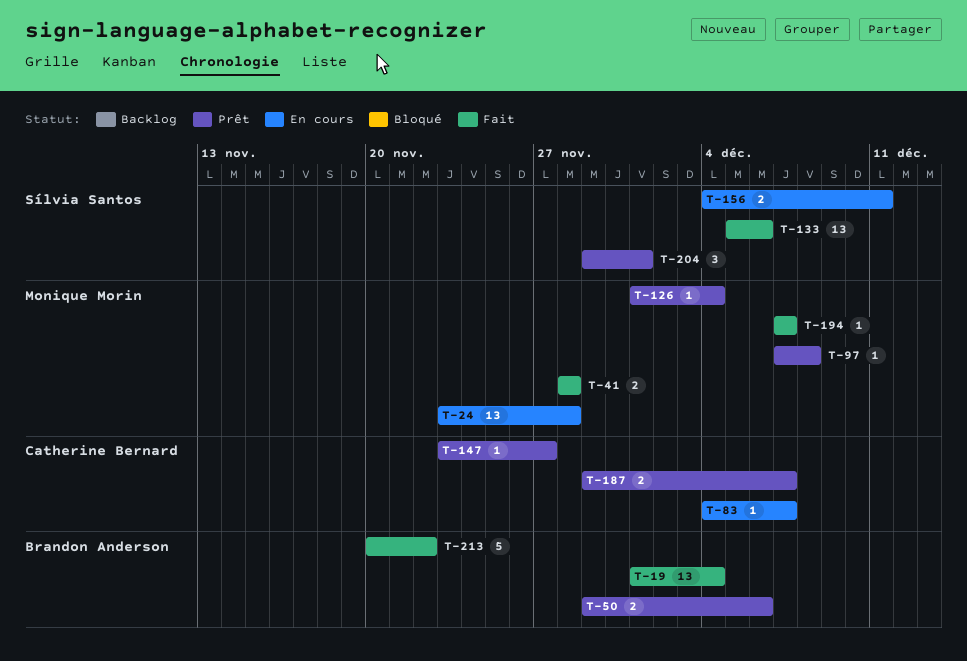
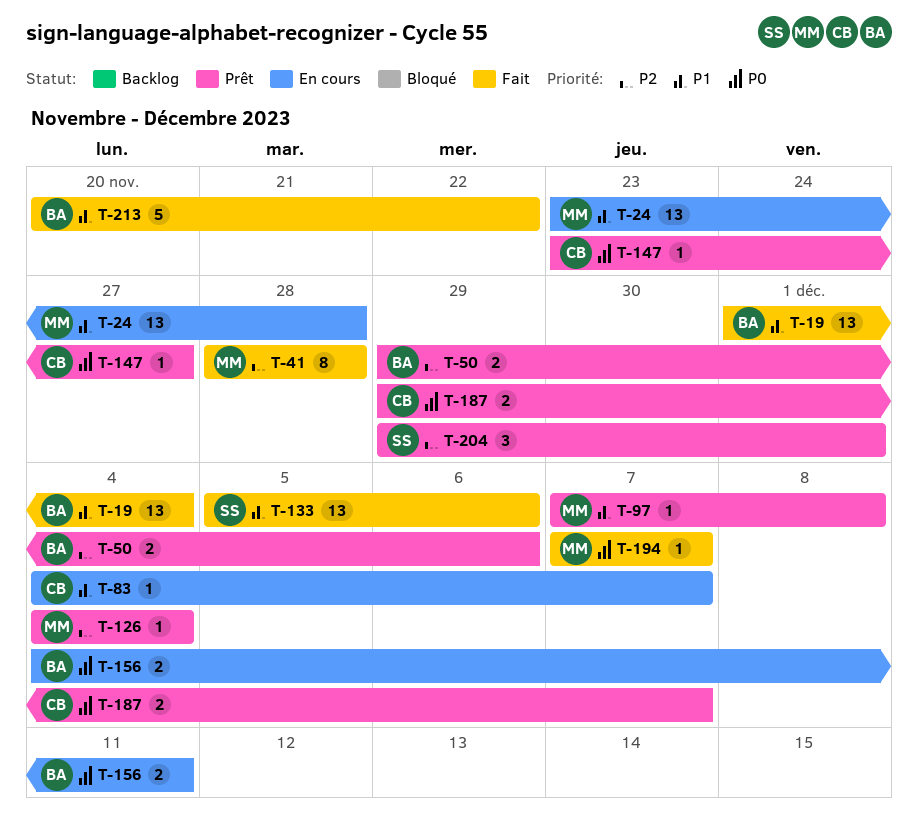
T-41, estimate: 2 -> 8
T-126, start: Dec 1 -> Dec 4
T-156, owner: Sílvia Santos -> Brandon Anderson

